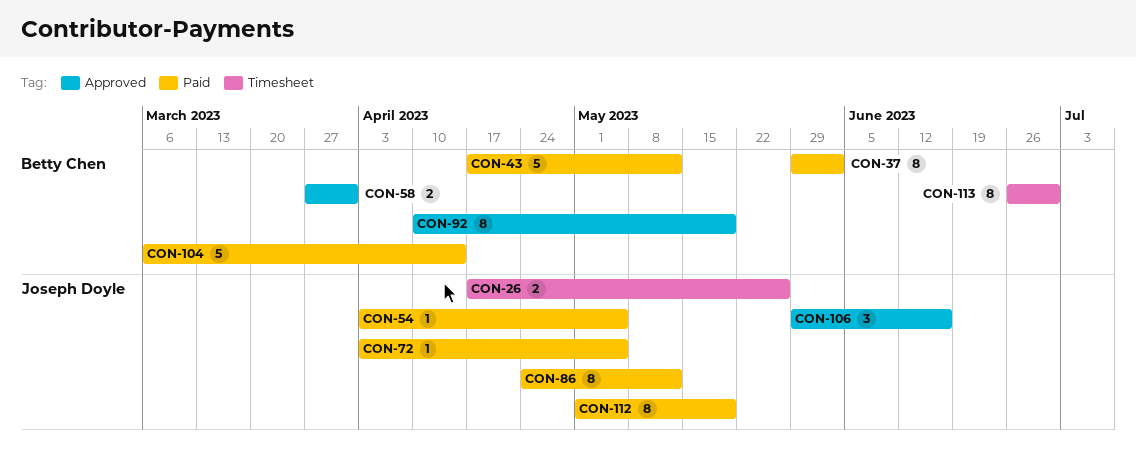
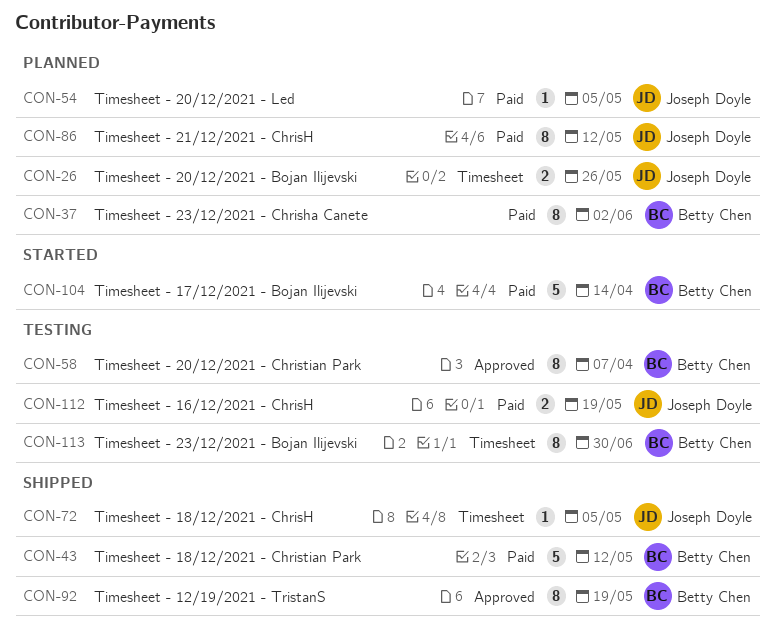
CON-58, estimate: 2 -> 8
CON-58, due: Mar 31 -> Apr 7
CON-72, label: Paid -> Timesheet
CON-106: present -> none
CON-112, estimate: 8 -> 2

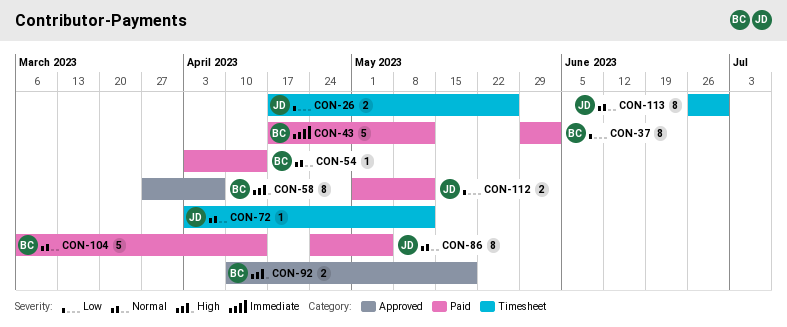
CON-54, owner: Joseph Doyle -> Betty Chen
CON-54, due: May 5 -> Apr 14
CON-72, due: May 5 -> May 12
CON-86, due: May 12 -> May 5
CON-92, estimate: 8 -> 2
CON-112, due: May 19 -> May 12
CON-113, owner: Betty Chen -> Joseph Doyle

